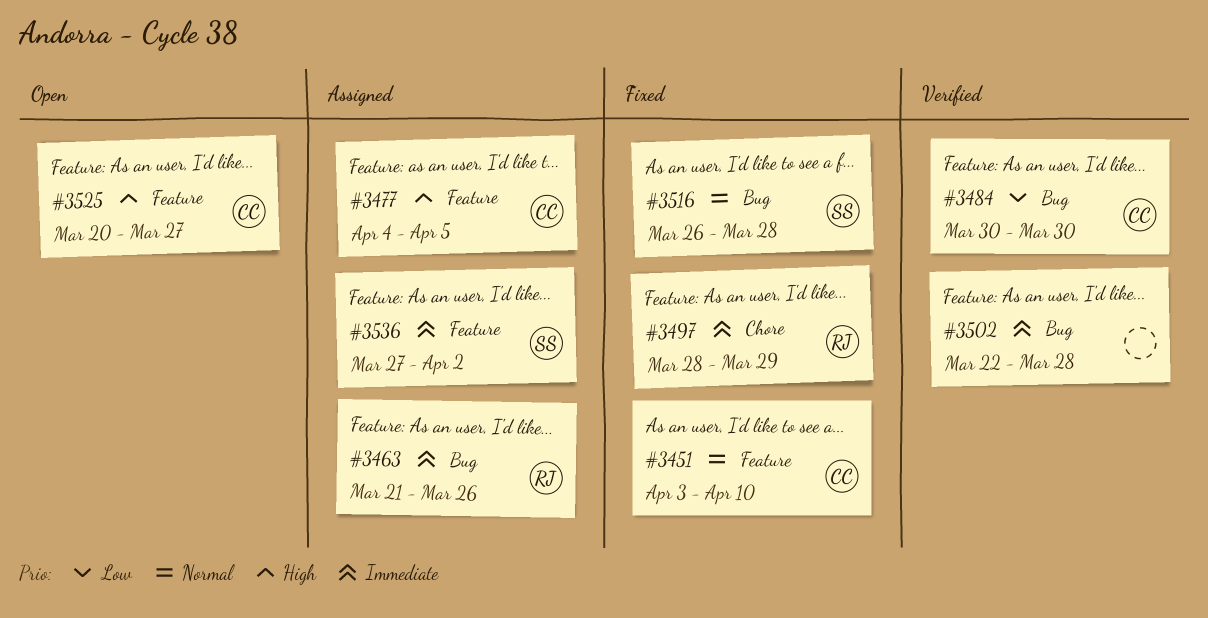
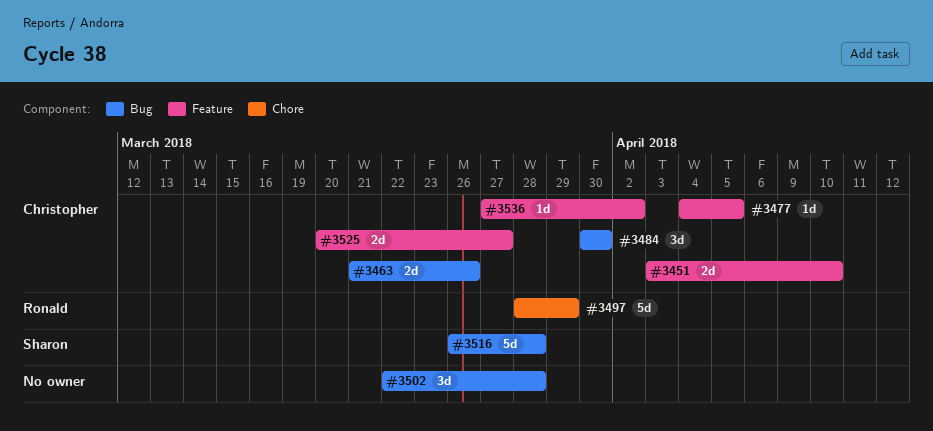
#3463, owner: Ronald -> Christopher
#3536, owner: Sharon -> Christopher

